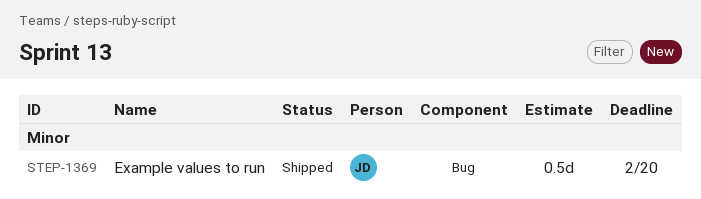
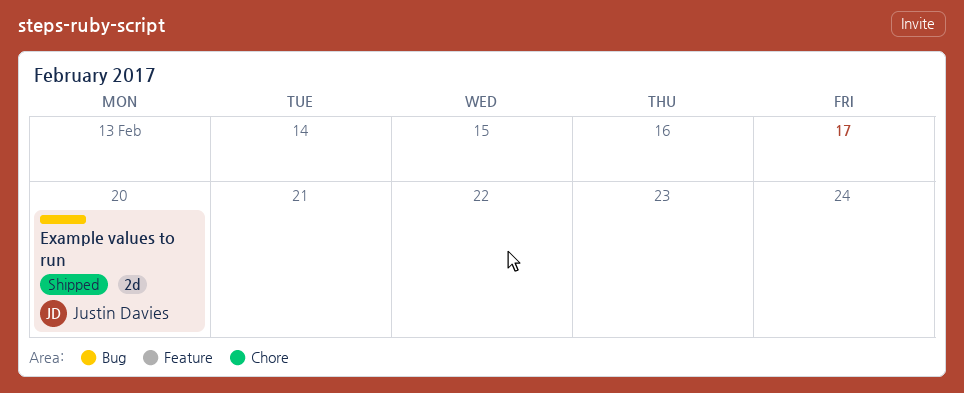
Example values to run, estimate: 0.5d -> 2d

